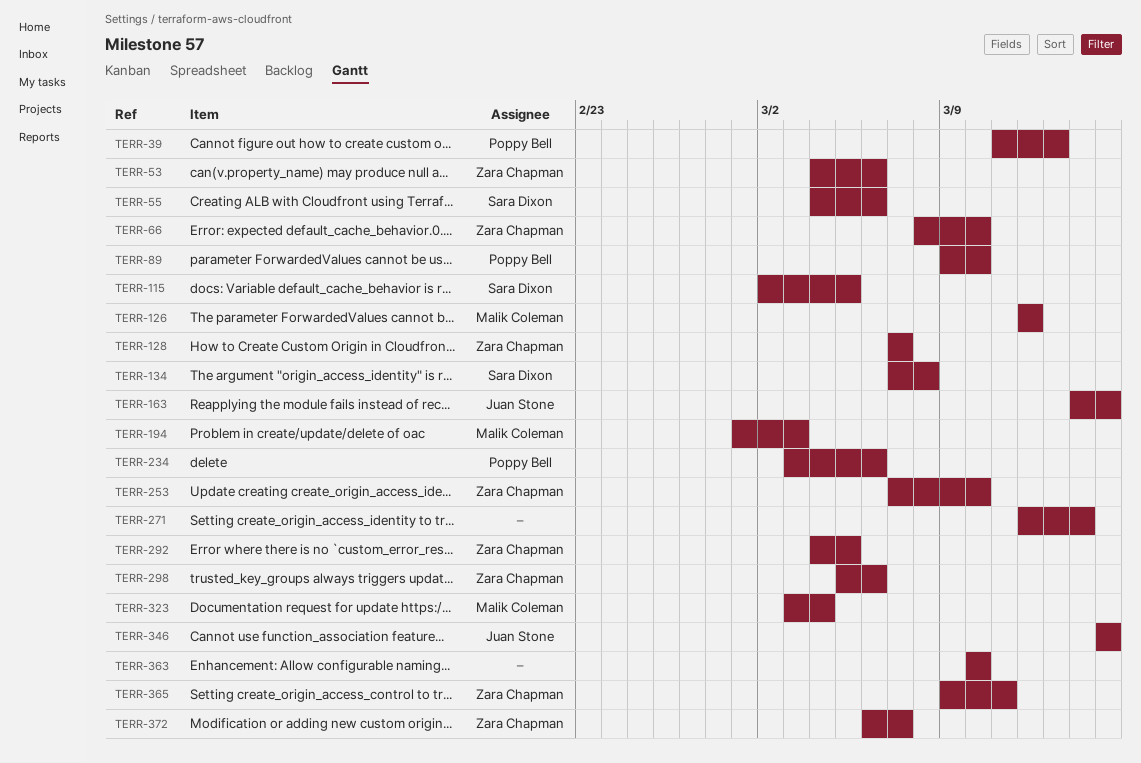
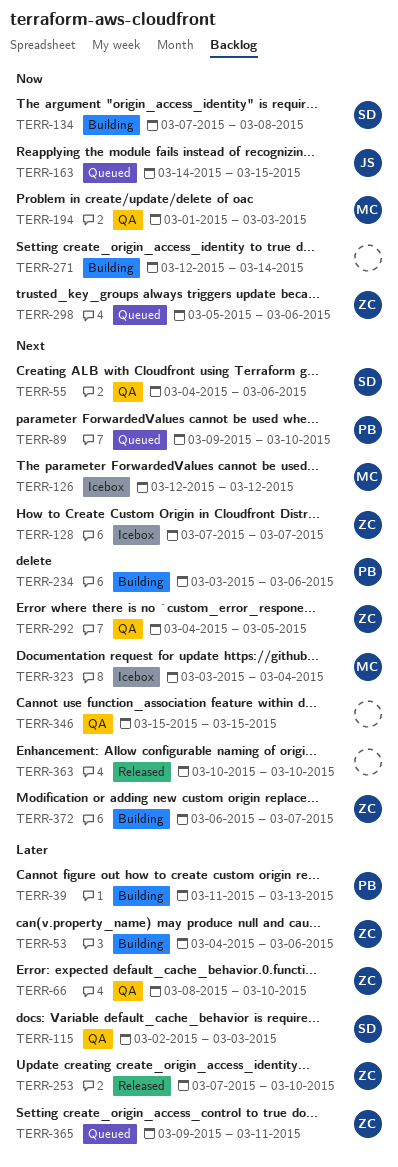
TERR-115, due: Mar 5 -> Mar 3
TERR-346, owner: Juan Stone -> none

